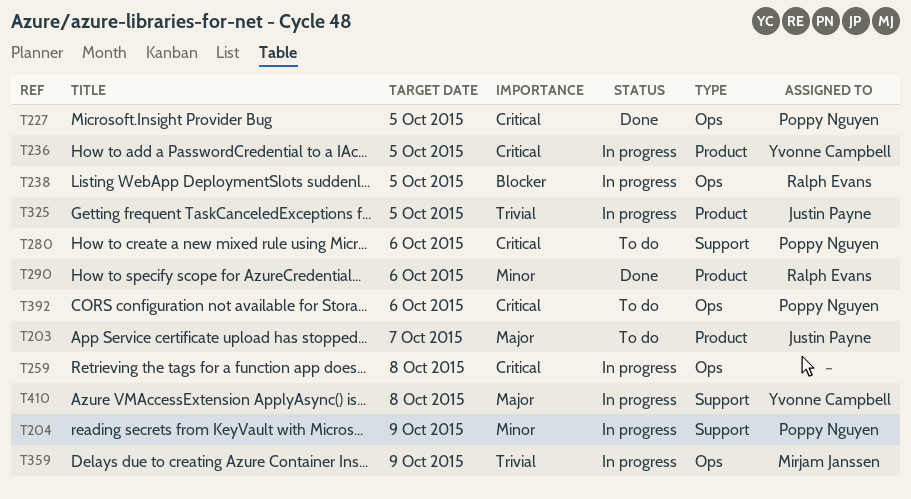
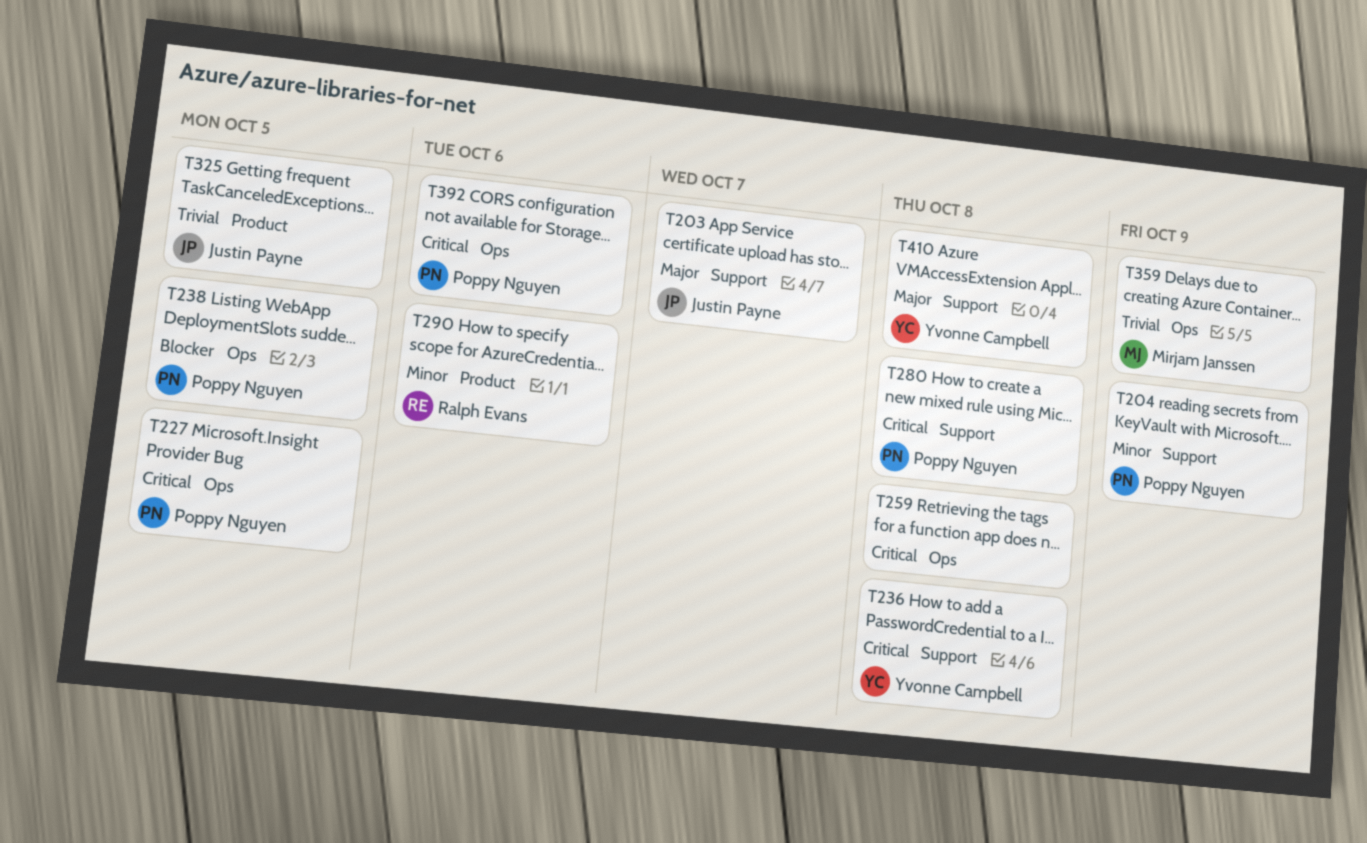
T203, label: Product -> Support
T236, label: Product -> Support
T236, due: Oct 5 -> Oct 8
T238, owner: Ralph Evans -> Poppy Nguyen
T280, due: Oct 6 -> Oct 8

